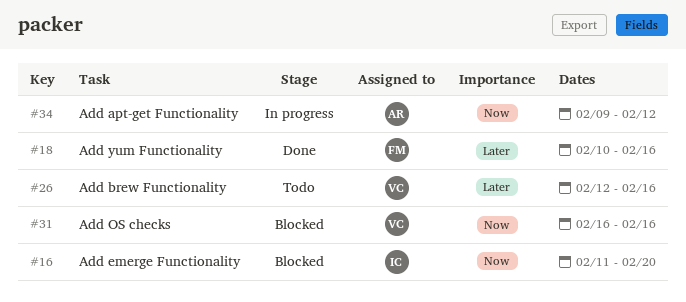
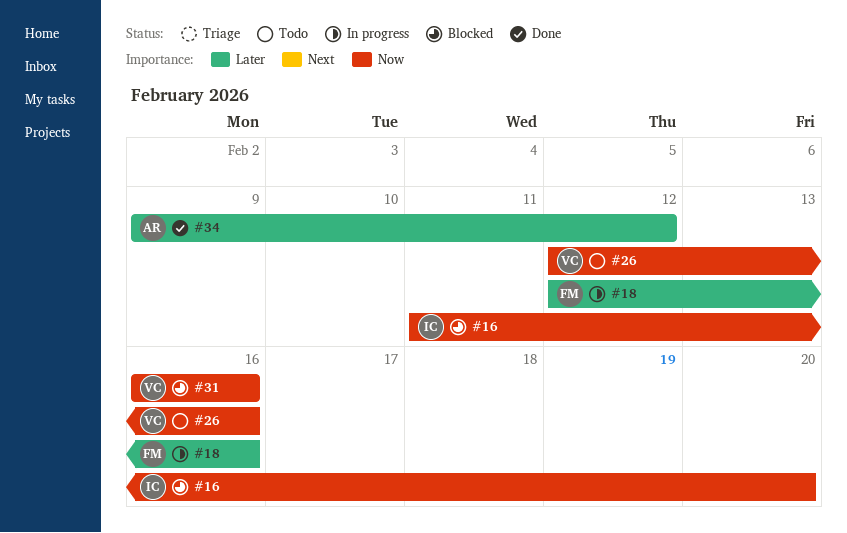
#18, status: Done -> In progress
#18, start: Feb 10 -> Feb 12
#26, priority: Later -> Now
#34, status: In progress -> Done
#34, priority: Now -> Later

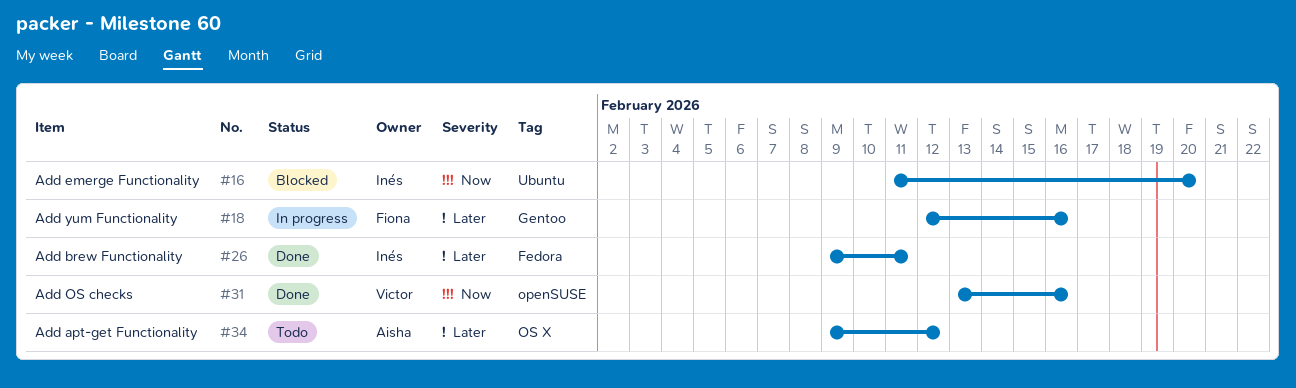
#26, status: Todo -> Done
#26, owner: Victor -> Inés
#26, priority: Now -> Later
#26, start: Feb 12 -> Feb 9
#26, due: Feb 16 -> Feb 11
#31, status: Blocked -> Done
#31, start: Feb 16 -> Feb 13
#34, status: Done -> Todo

